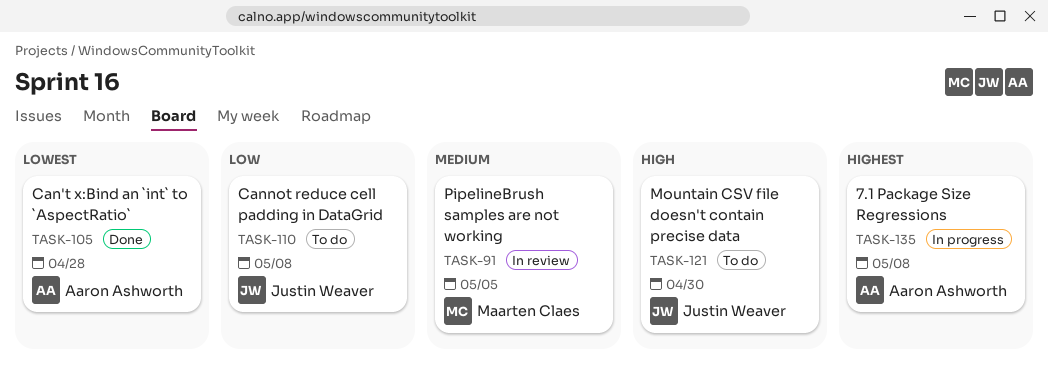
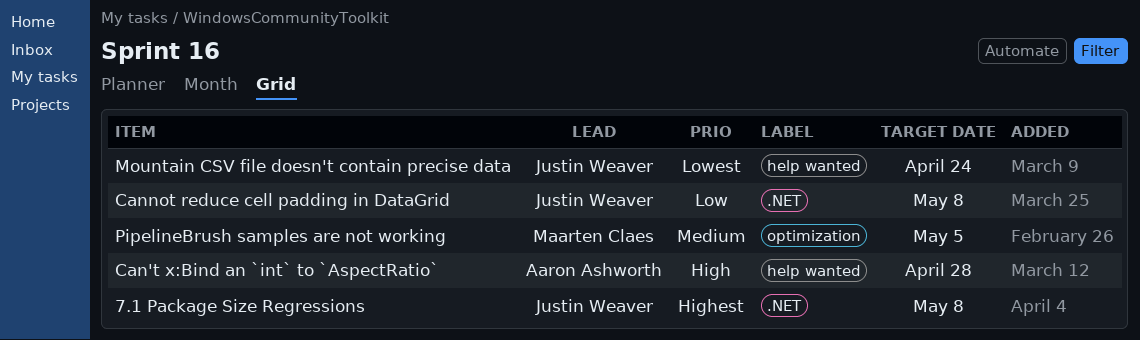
7.1 Package Size Regressions, owner: Aaron Ashworth -> Justin Weaver
Can't x:Bind an `int` to `AspectRatio`, priority: Lowest -> High
Mountain CSV file doesn't contain precise data, priority: High -> Lowest
Mountain CSV file doesn't contain precise data, due: Apr 30 -> Apr 24

